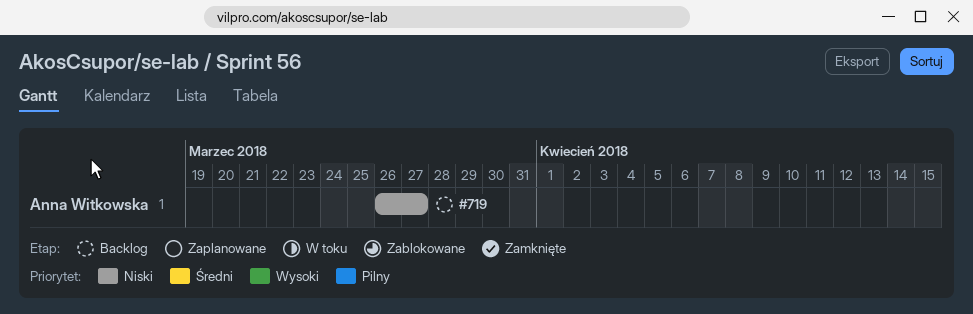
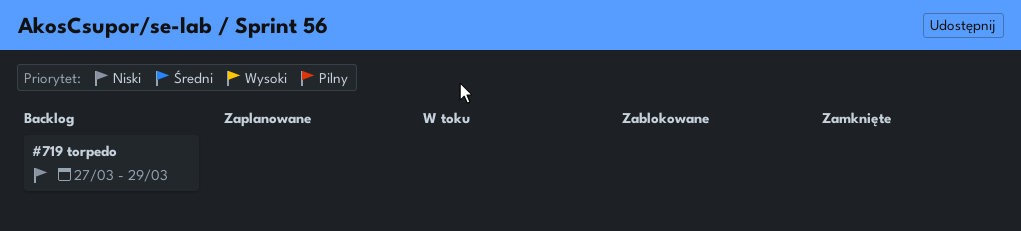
#719, start: Mar 26 -> Mar 27
#719, due: Mar 27 -> Mar 29

